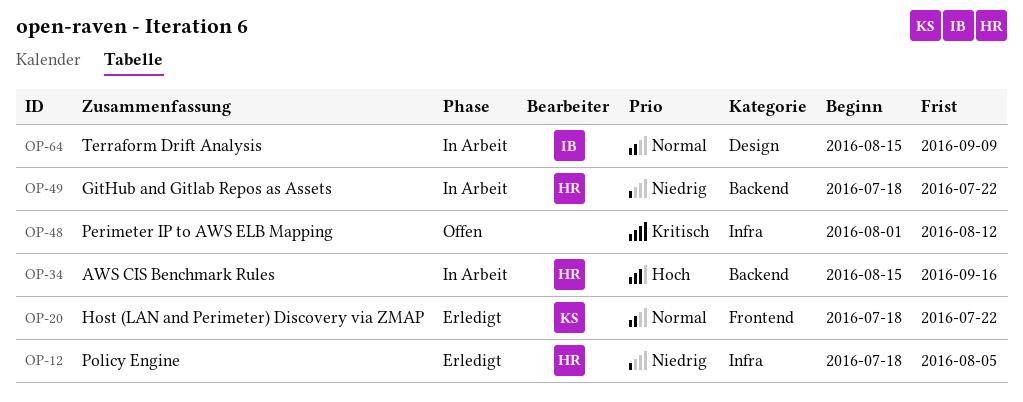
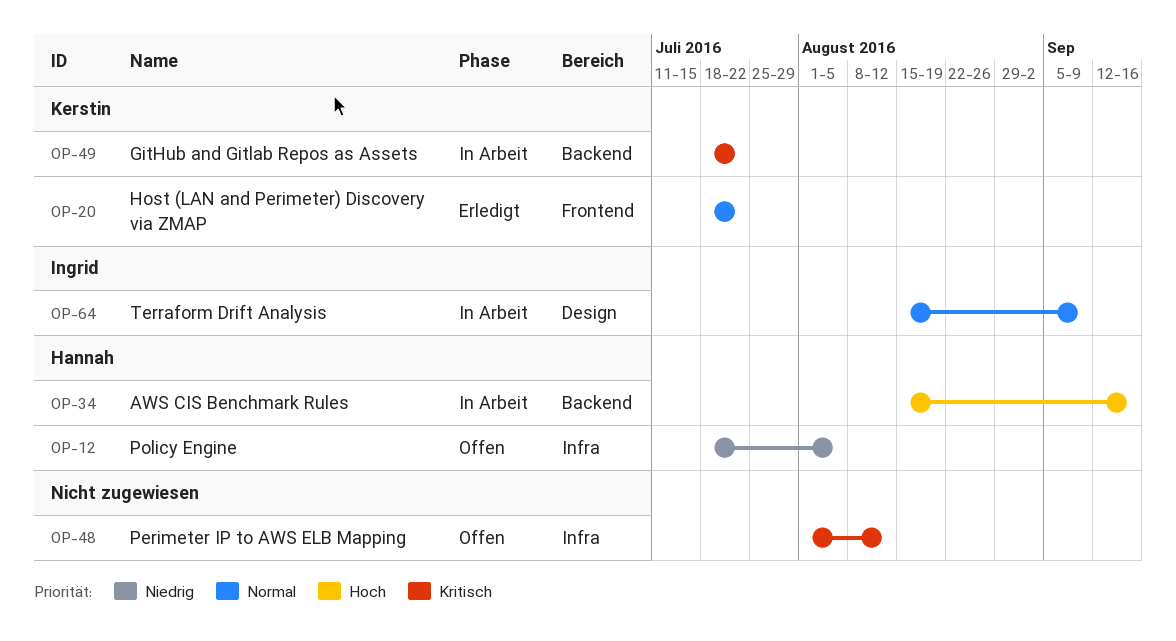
OP-12, status: Erledigt -> Offen
OP-49, owner: Hannah -> Kerstin
OP-49, priority: Niedrig -> Kritisch

